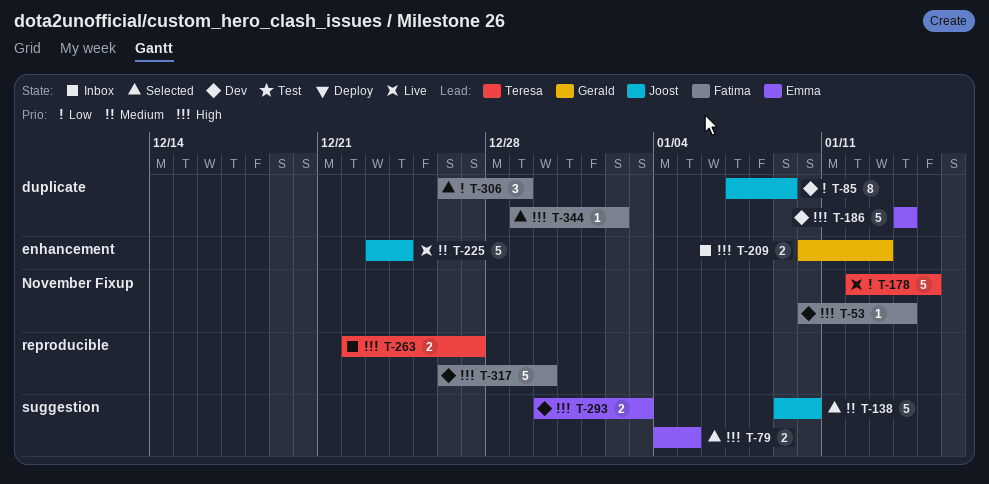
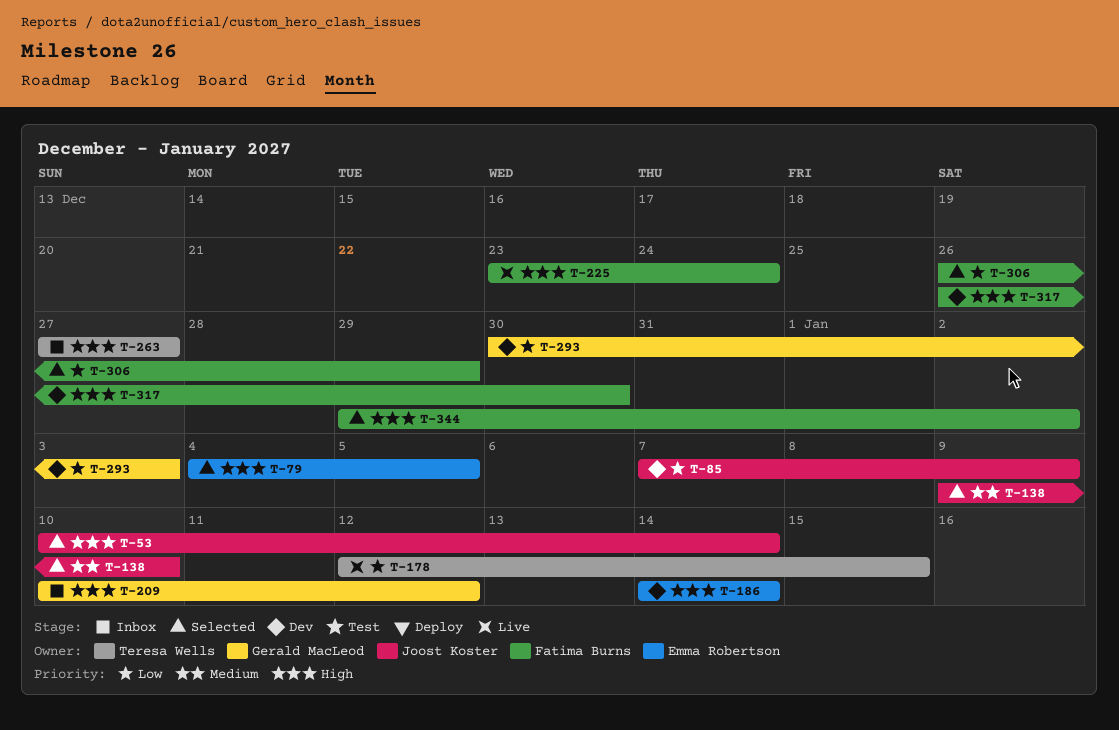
T-53, status: Dev -> Selected
T-53, owner: Fatima Burns -> Joost Koster
T-209, due: Jan 13 -> Jan 12
T-225, owner: Joost Koster -> Fatima Burns
T-225, priority: Medium -> High
T-263, start: Dec 22 -> Dec 27
T-293, owner: Emma Robertson -> Gerald MacLeod
T-293, priority: High -> Low

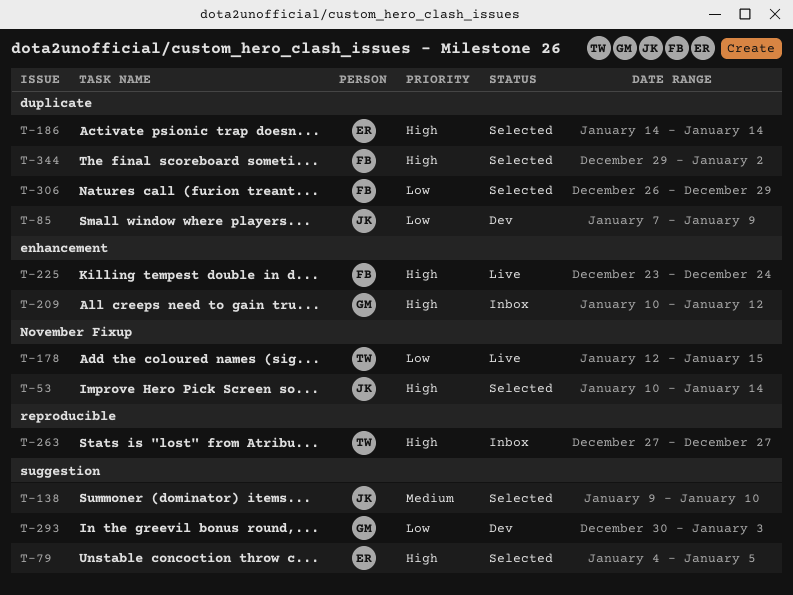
T-186, status: Dev -> Selected
T-317: present -> none

